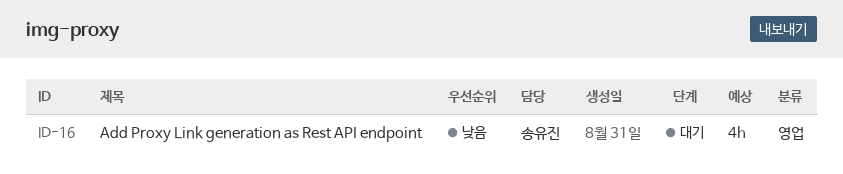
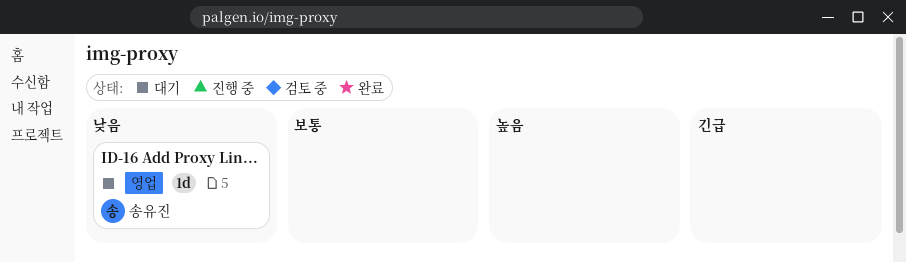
ID-16, estimate: 4h -> 1d

